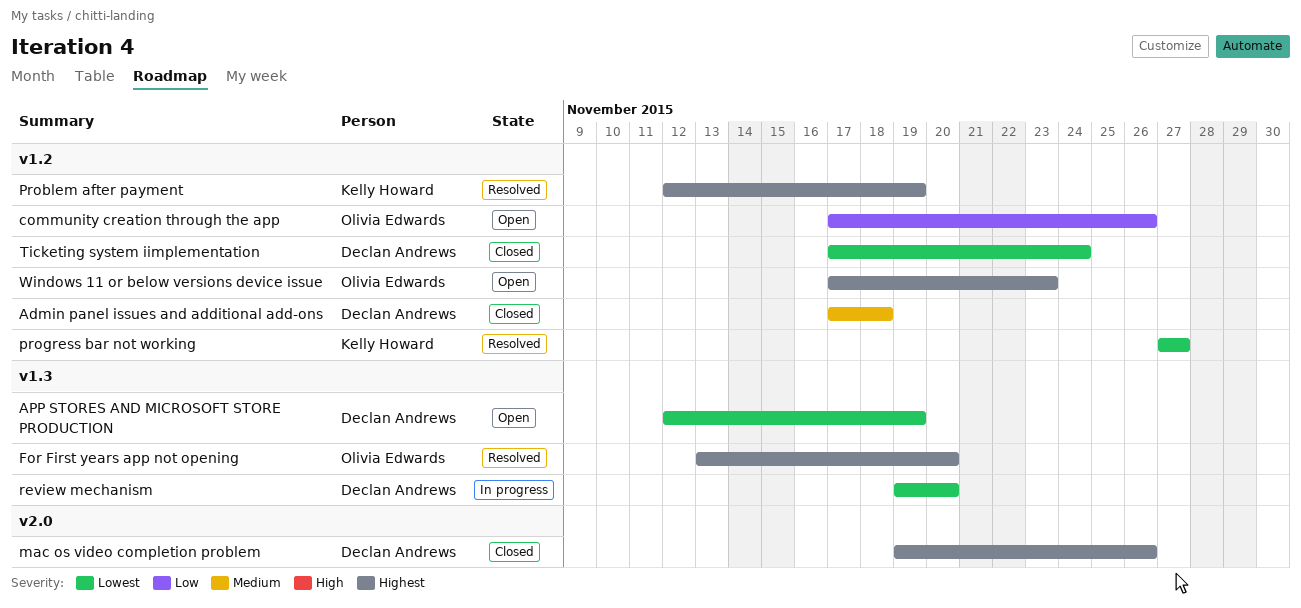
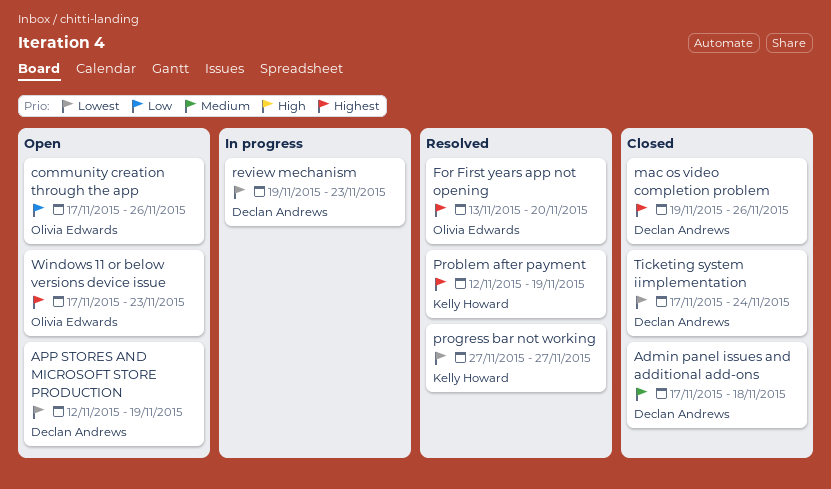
review mechanism, due: Nov 20 -> Nov 23

